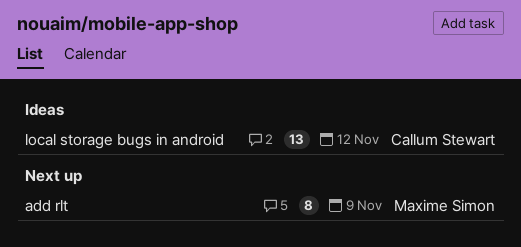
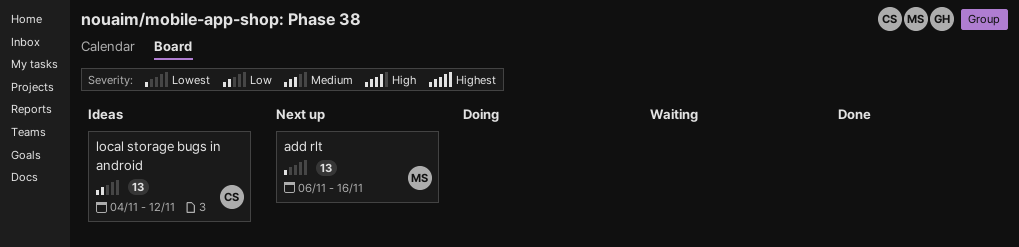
add rlt, estimate: 8 -> 13
add rlt, due: Nov 9 -> Nov 16

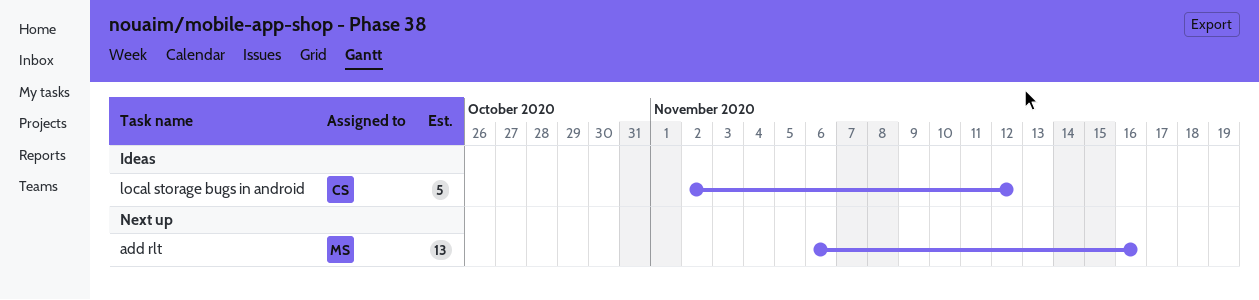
local storage bugs in android, estimate: 13 -> 5
local storage bugs in android, start: Nov 4 -> Nov 2

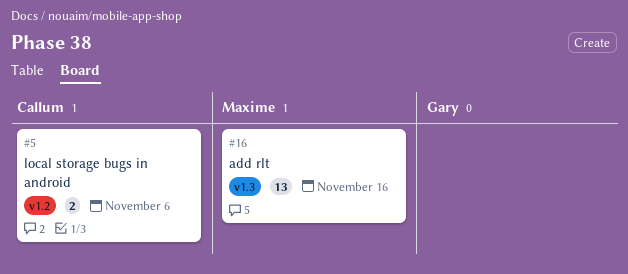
local storage bugs in android, estimate: 5 -> 2
local storage bugs in android, due: Nov 12 -> Nov 6

